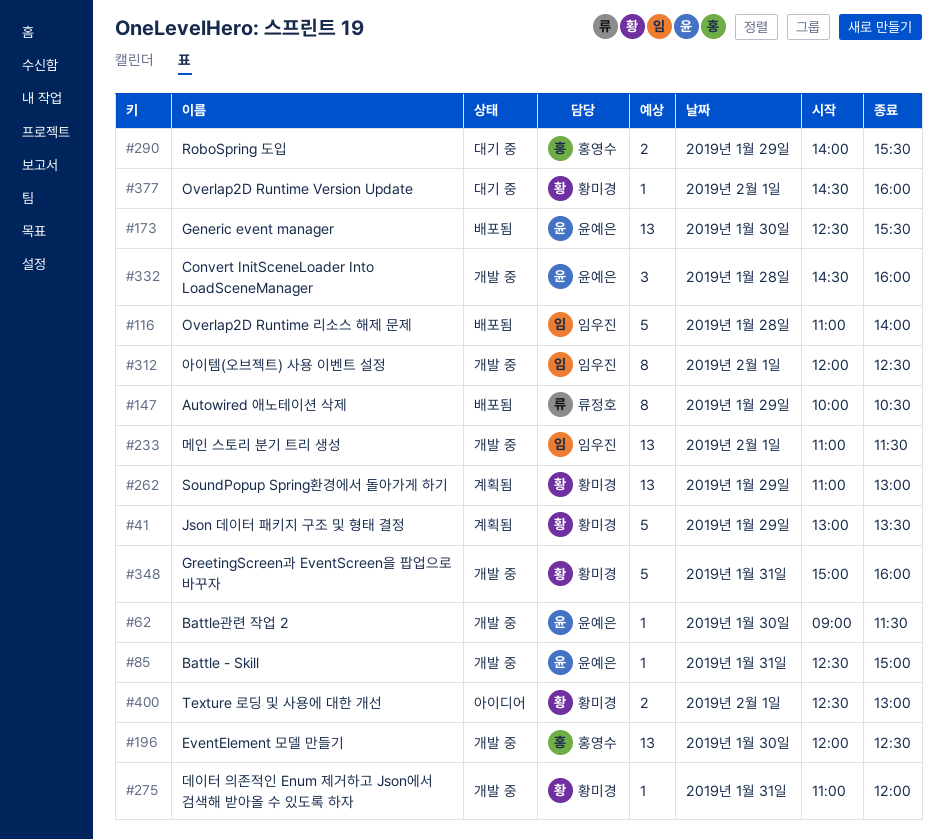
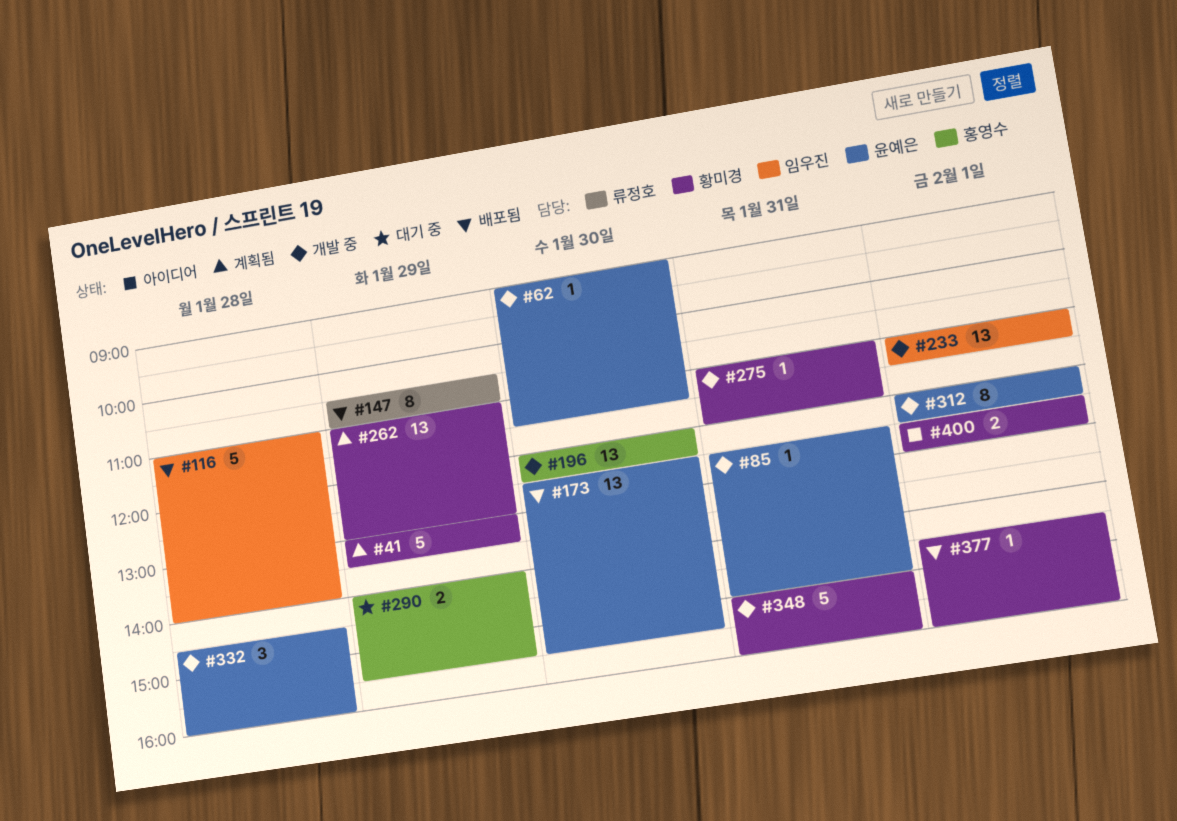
#147, begins: 10:00 -> 10:30
#147, ends: 10:30 -> 11:00
#312, owner: 임우진 -> 윤예은
#377, status: 대기 중 -> 배포됨

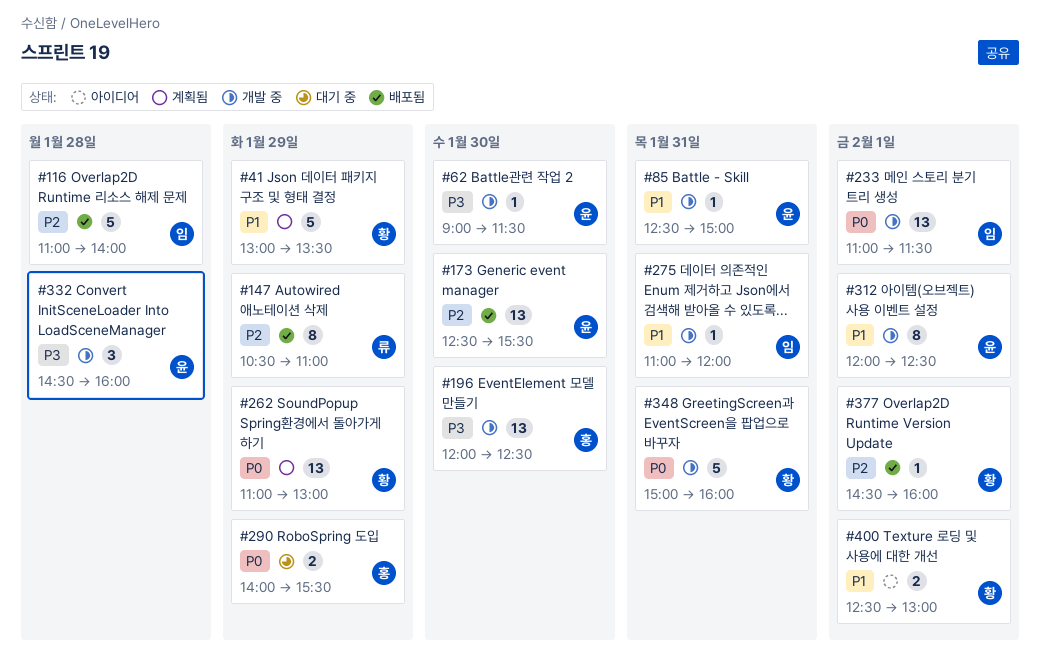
#275, owner: 황미경 -> 임우진

